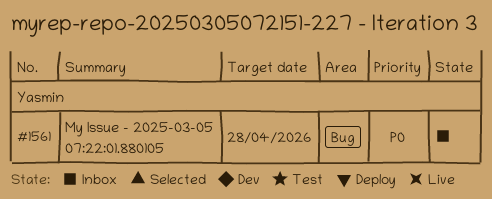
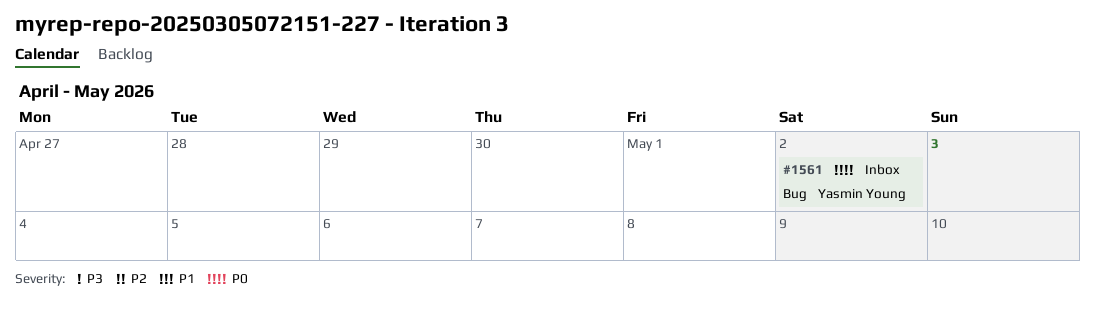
#1561, due: Apr 28 -> May 2

